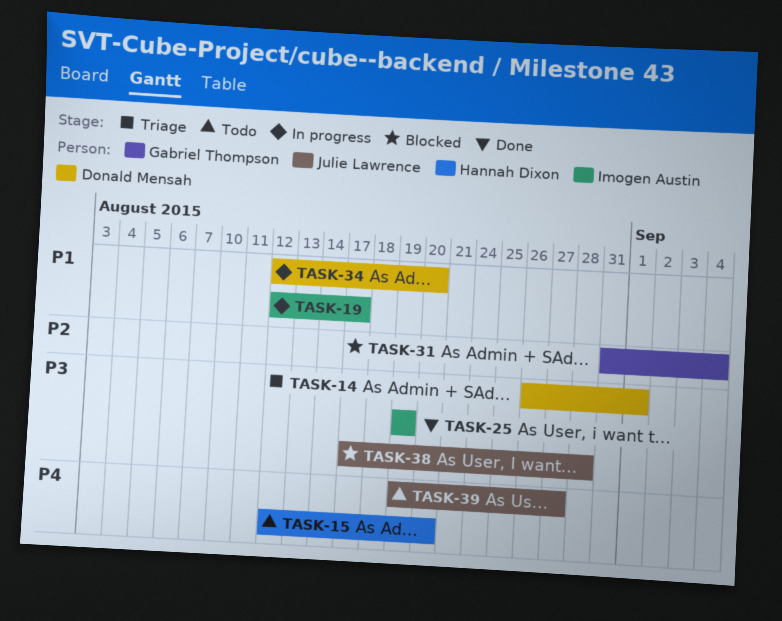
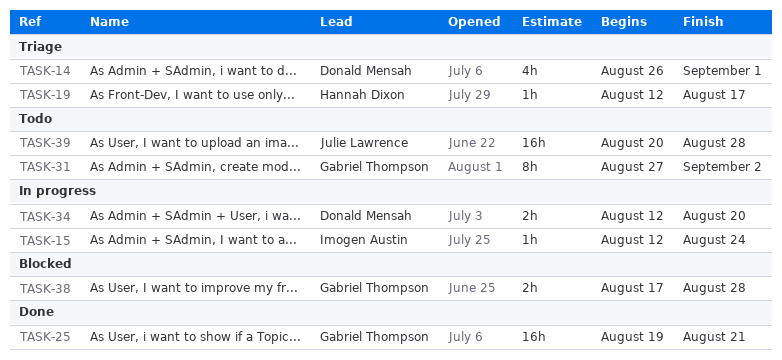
TASK-15, status: Todo -> In progress
TASK-15, owner: Hannah Dixon -> Imogen Austin
TASK-15, due: Aug 20 -> Aug 24
TASK-19, status: In progress -> Triage
TASK-19, owner: Imogen Austin -> Hannah Dixon
TASK-25, owner: Imogen Austin -> Gabriel Thompson
TASK-25, due: Aug 19 -> Aug 21
TASK-31, status: Blocked -> Todo
TASK-31, start: Aug 31 -> Aug 27
TASK-31, due: Sep 4 -> Sep 2
TASK-38, owner: Julie Lawrence -> Gabriel Thompson
TASK-39, start: Aug 19 -> Aug 20
TASK-39, due: Aug 27 -> Aug 28

